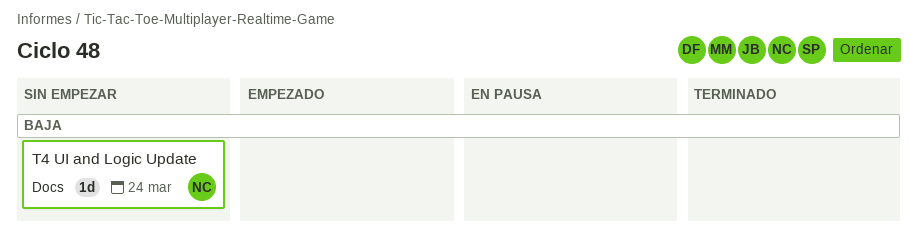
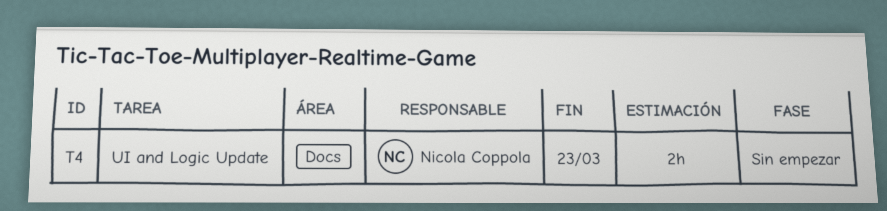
T4, estimate: 1d -> 2h
T4, due: Mar 24 -> Mar 23

